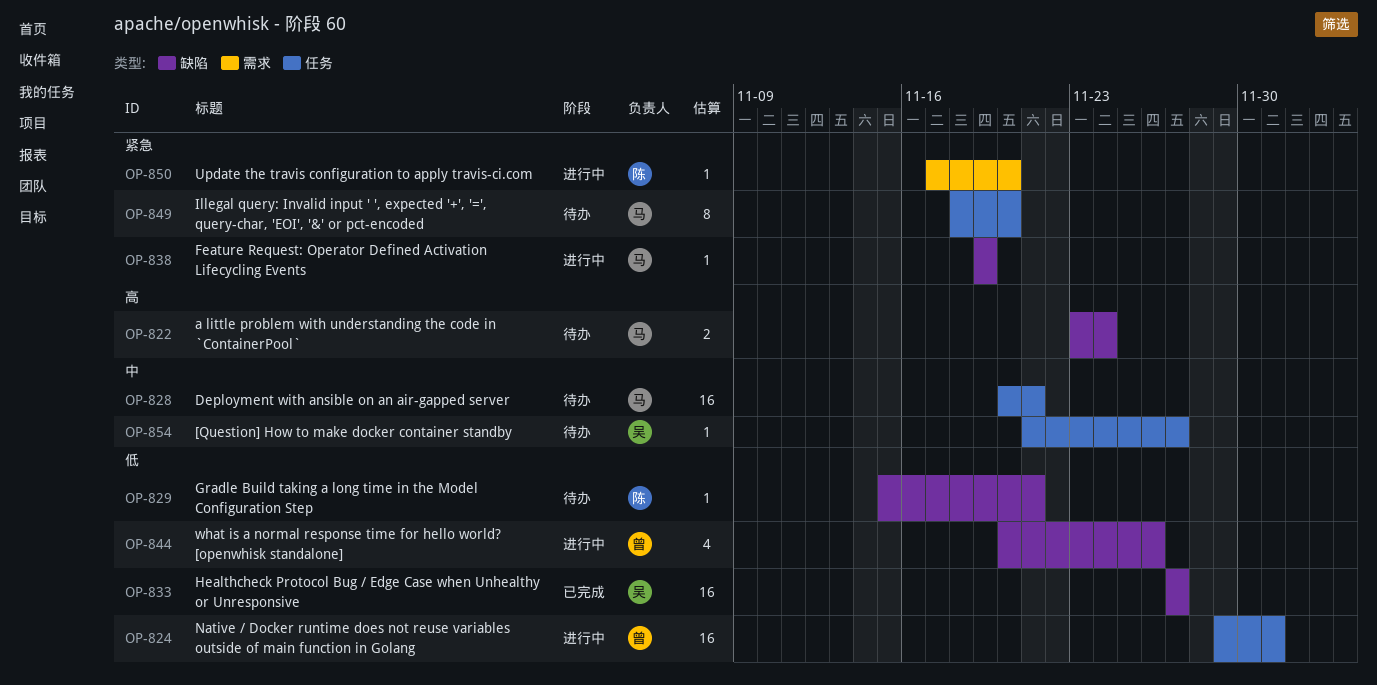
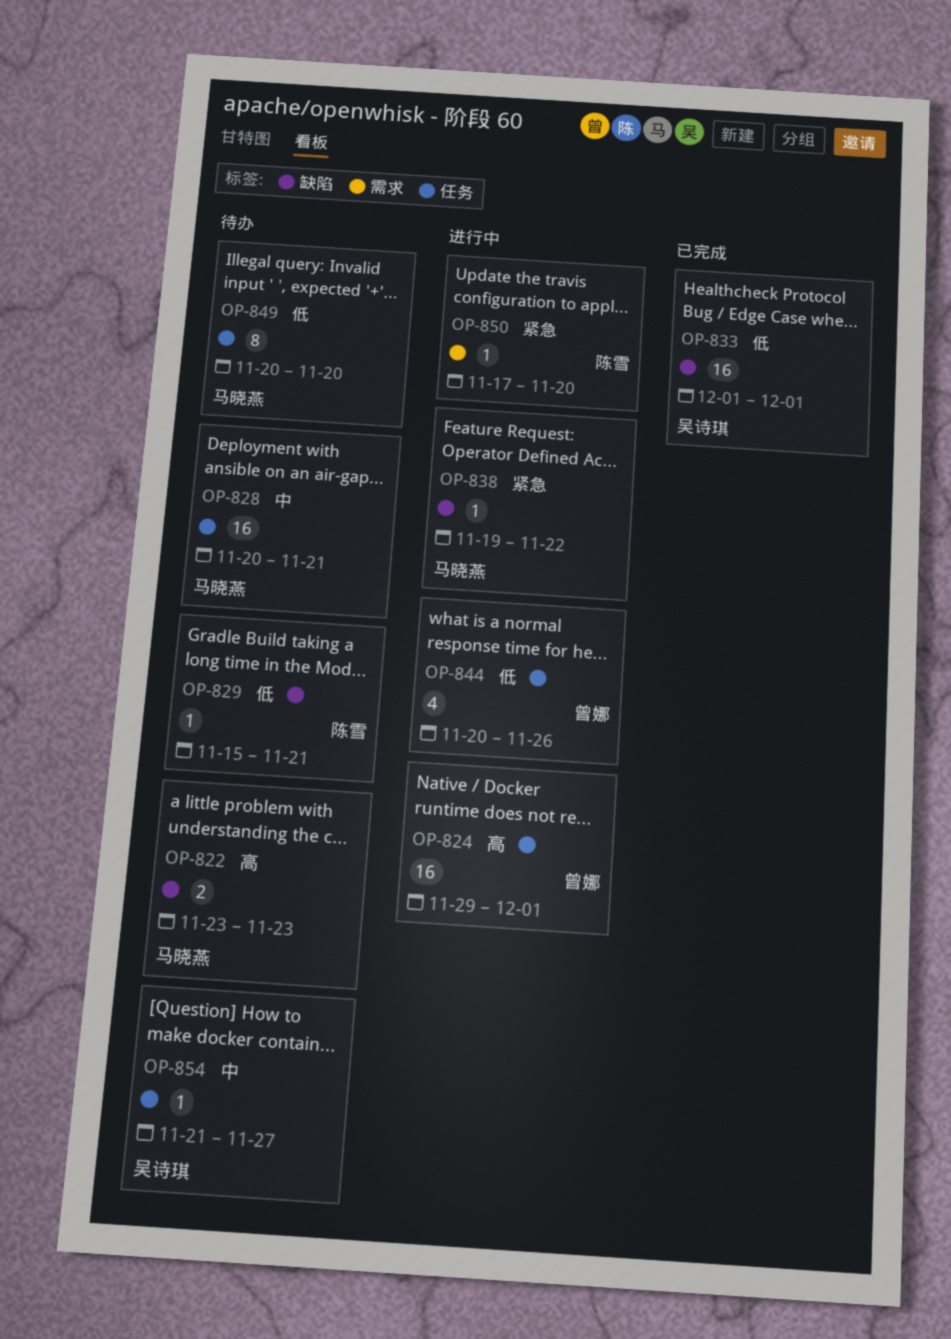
OP-822, due: Nov 24 -> Nov 23
OP-824, priority: 低 -> 高
OP-833, start: Nov 27 -> Dec 1
OP-833, due: Nov 27 -> Dec 1
OP-838, due: Nov 19 -> Nov 22
OP-844, label: 缺陷 -> 任务
OP-849, priority: 紧急 -> 低
OP-849, start: Nov 18 -> Nov 20

